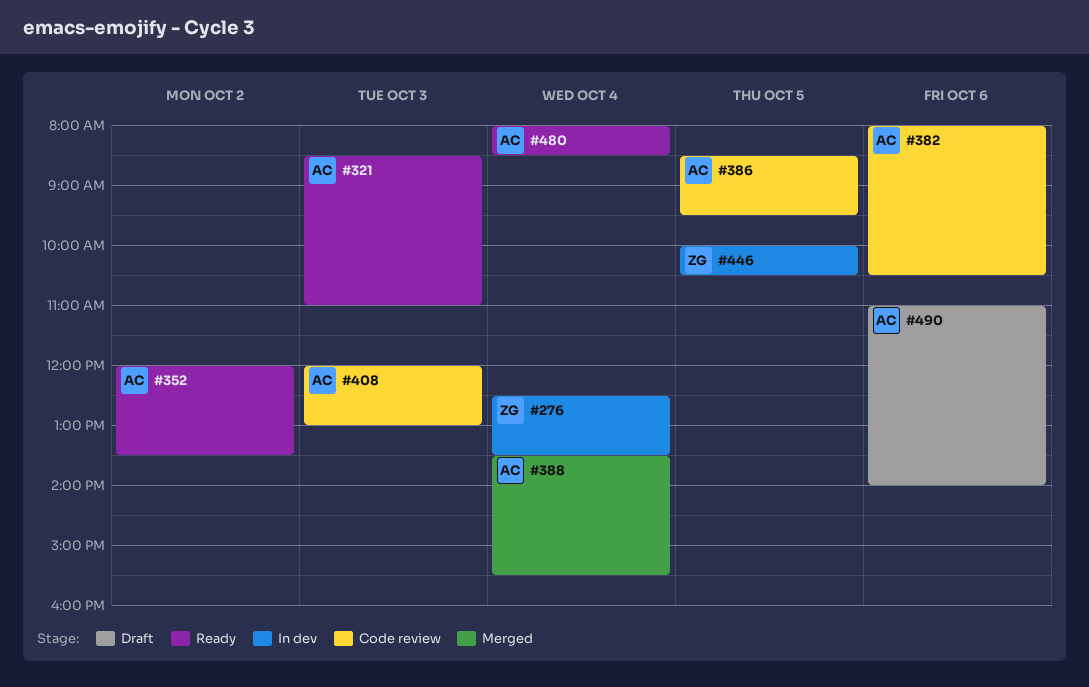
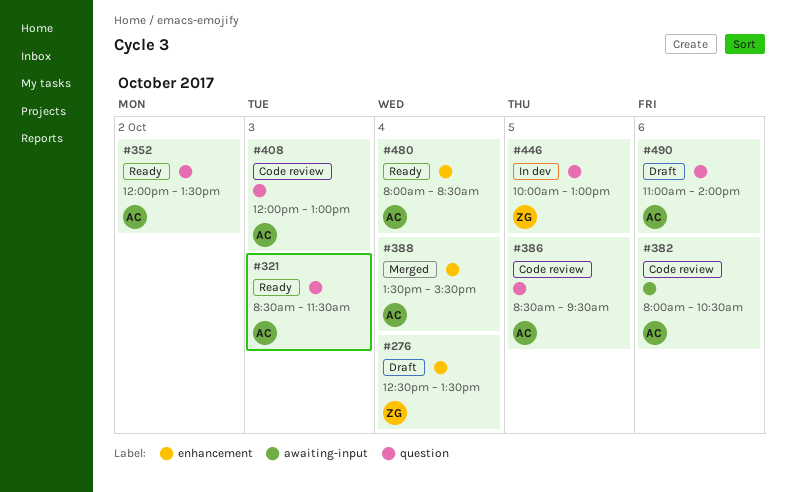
#276, status: In dev -> Draft
#321, ends: 11:00 -> 11:30
#446, ends: 10:30 -> 13:00

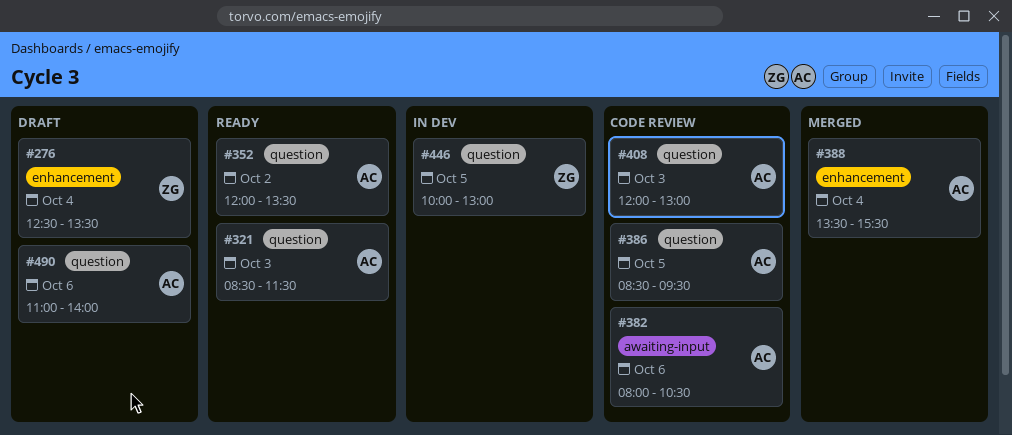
#480: present -> none

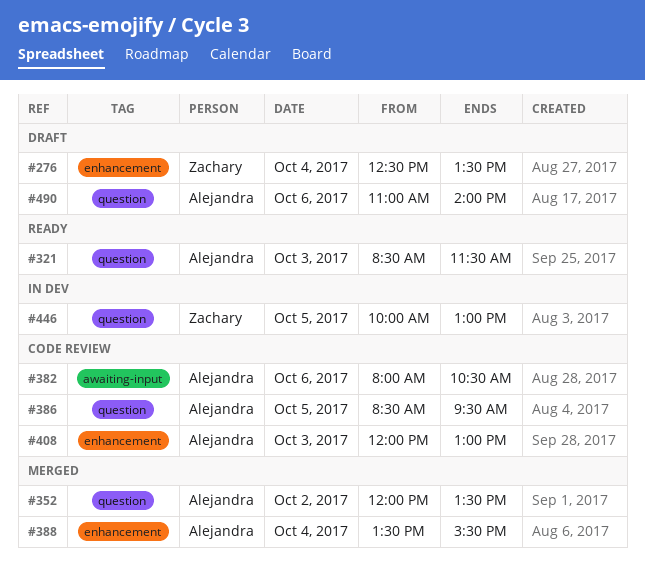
#352, status: Ready -> Merged
#408, label: question -> enhancement

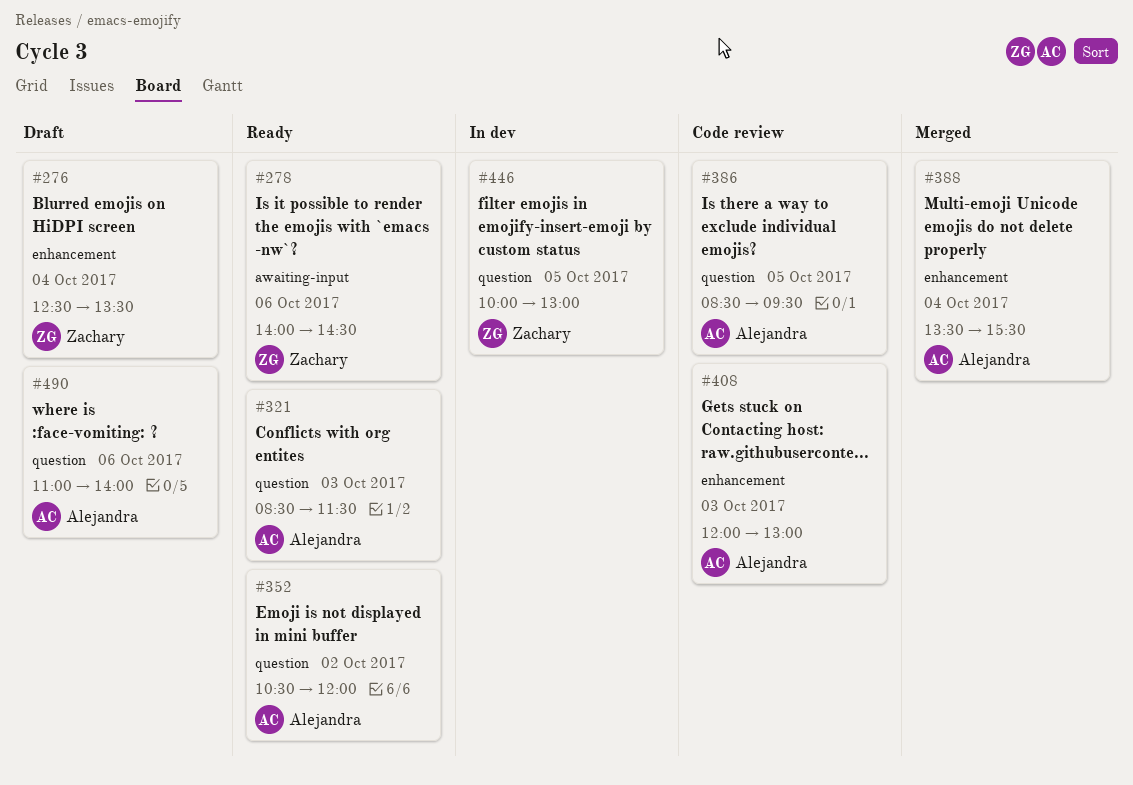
#278: none -> present
#352, status: Merged -> Ready
#352, begins: 12:00 -> 10:30
#352, ends: 13:30 -> 12:00
#382: present -> none

